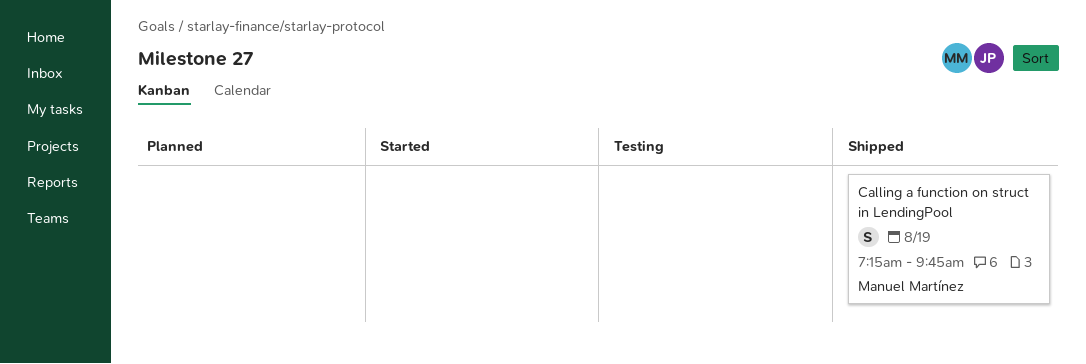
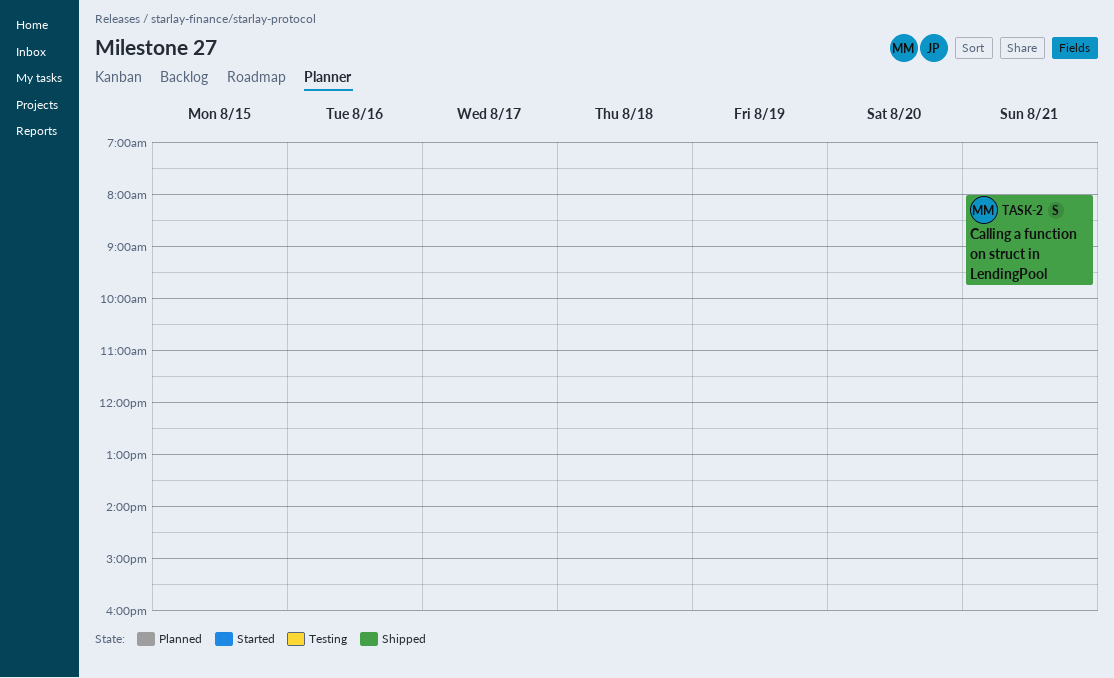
Calling a function on struct in LendingPool, day: Aug 19 -> Aug 21
Calling a function on struct in LendingPool, begins: 07:15 -> 08:00

